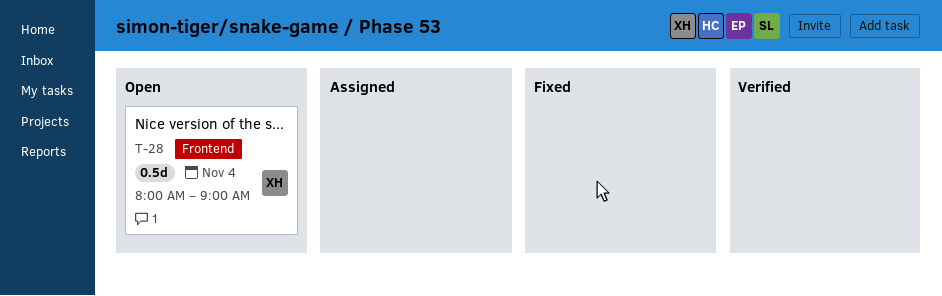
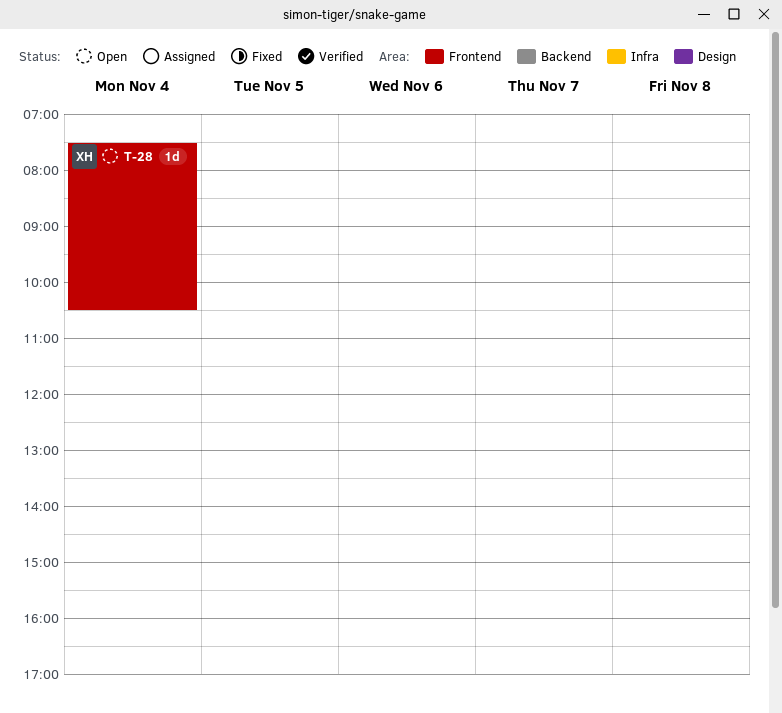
T-28, estimate: 0.5d -> 1d
T-28, begins: 08:00 -> 07:30
T-28, ends: 09:00 -> 10:30

